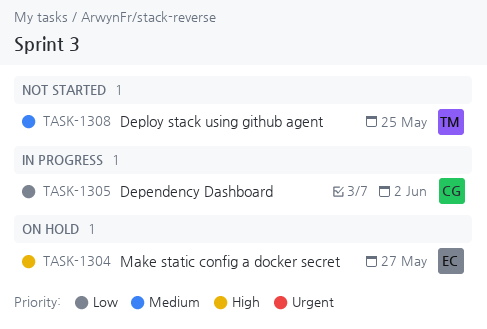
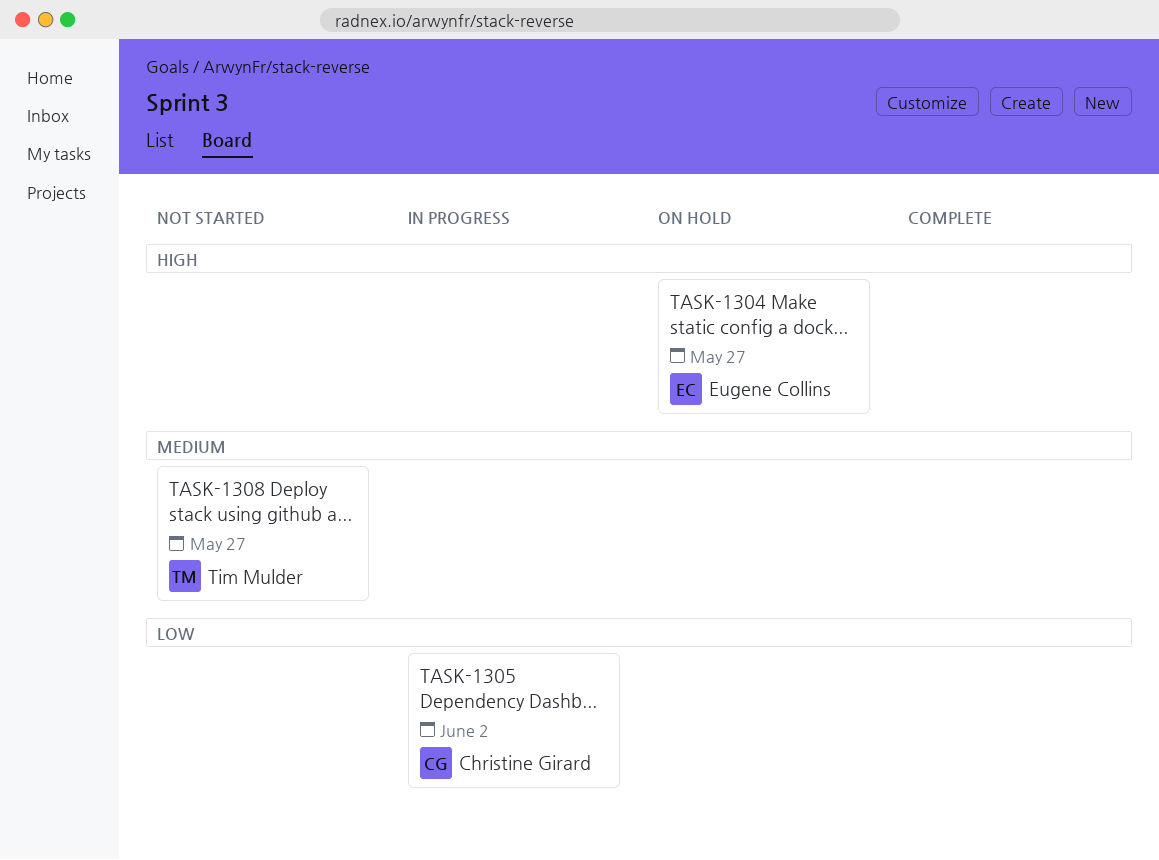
TASK-1308, due: May 25 -> May 27

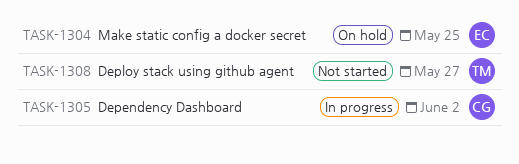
TASK-1304, due: May 27 -> May 25

